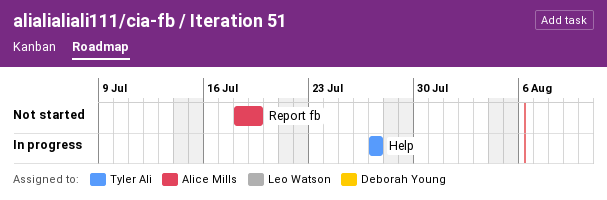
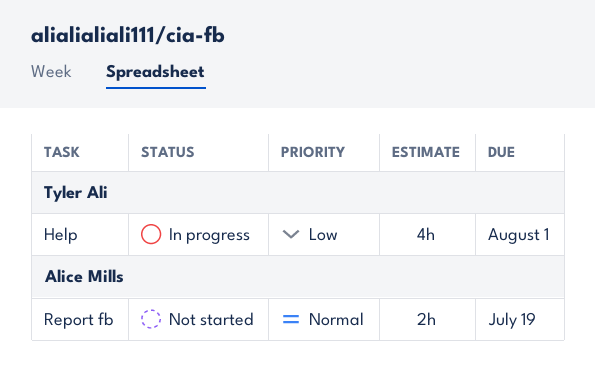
Help, due: Jul 27 -> Aug 1

